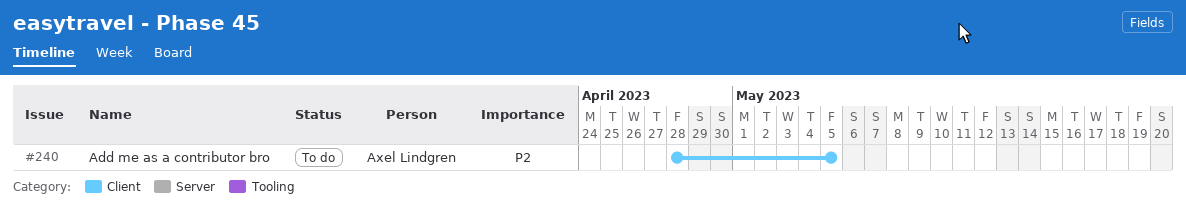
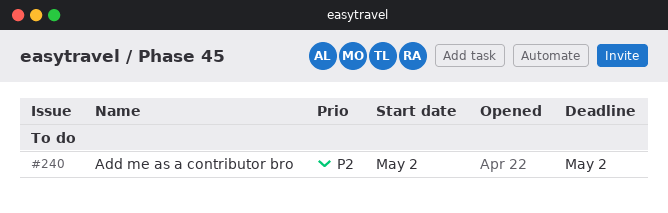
#240, start: Apr 28 -> May 2
#240, due: May 5 -> May 2

